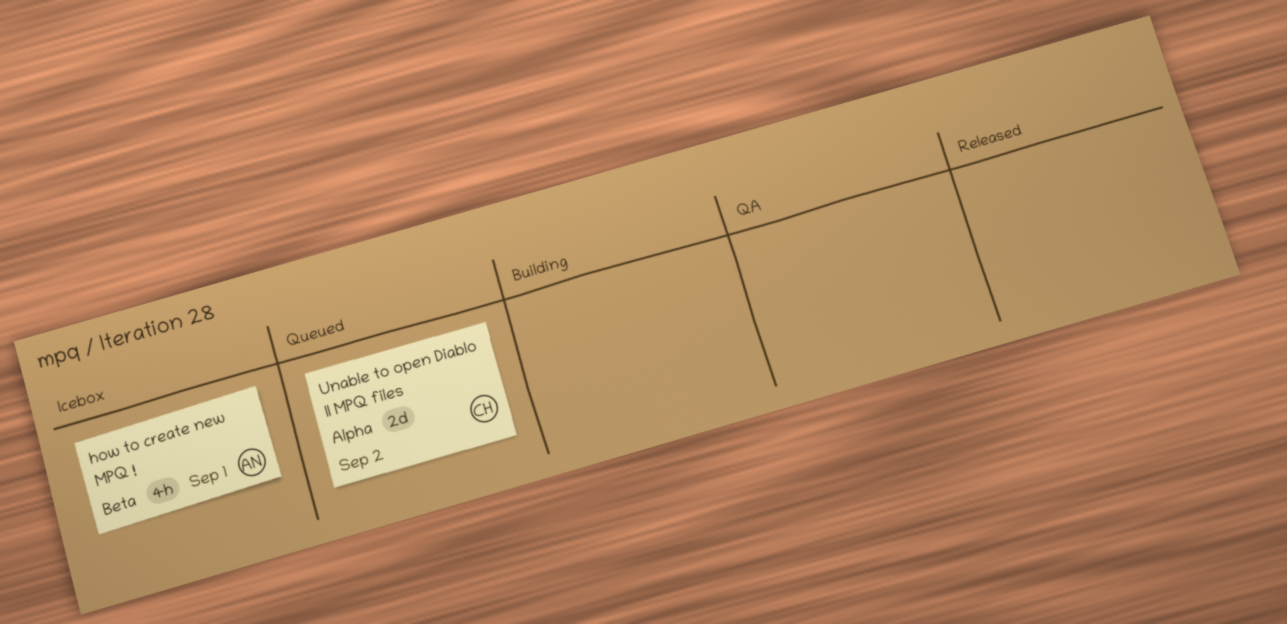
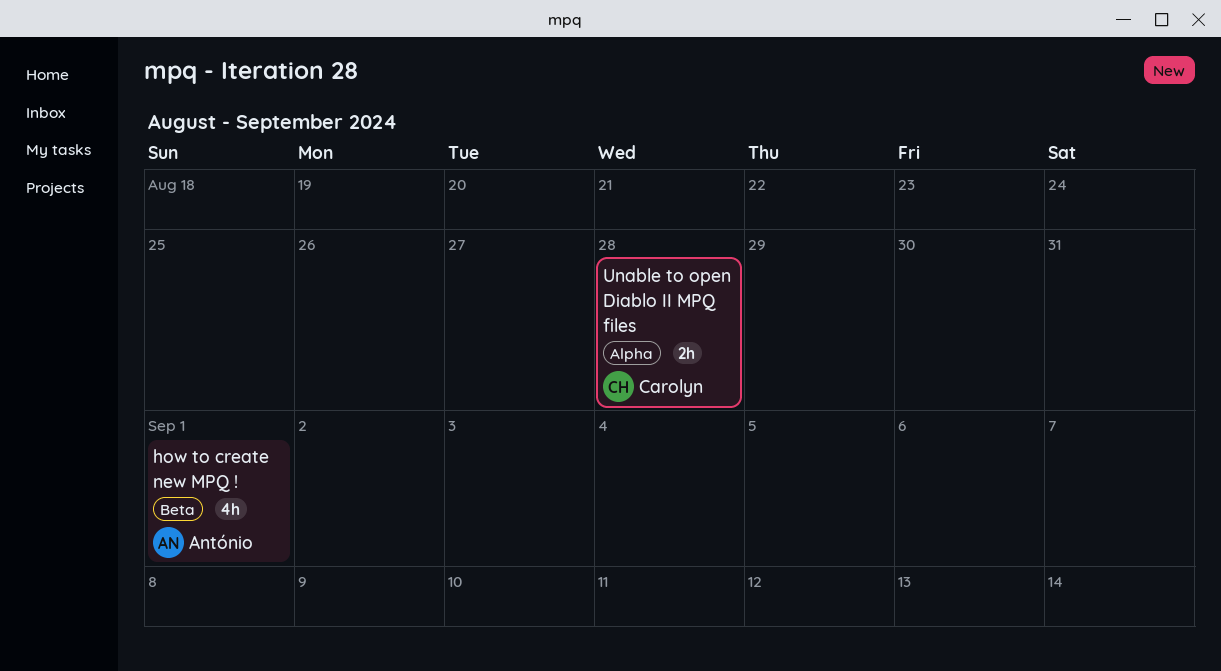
Unable to open Diablo II MPQ files, estimate: 2d -> 2h
Unable to open Diablo II MPQ files, due: Sep 2 -> Aug 28

